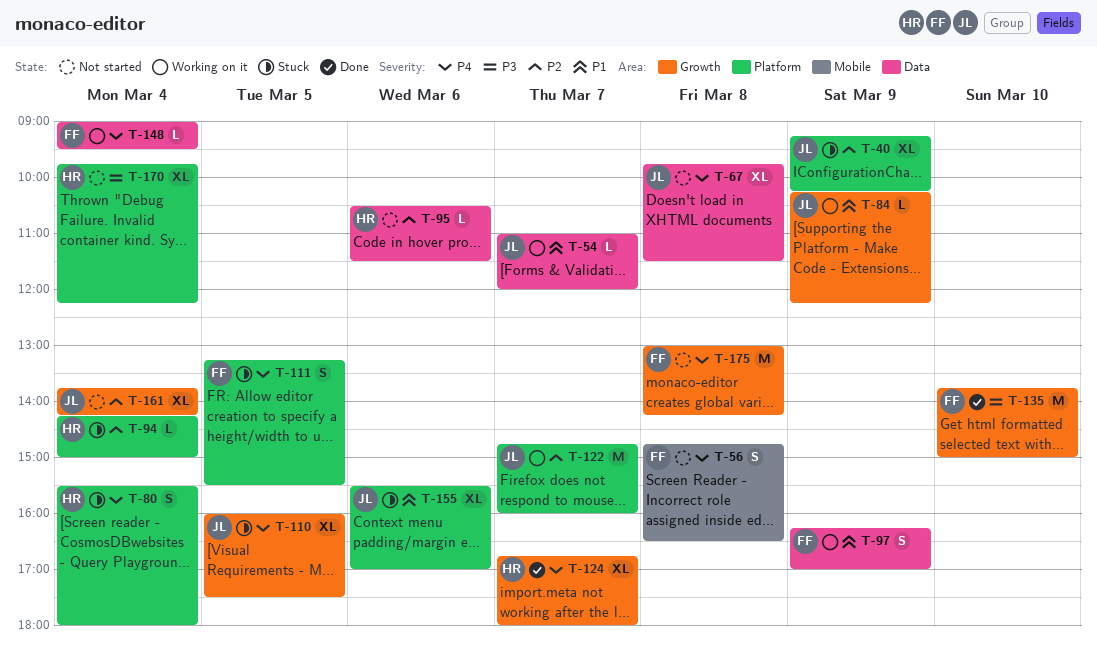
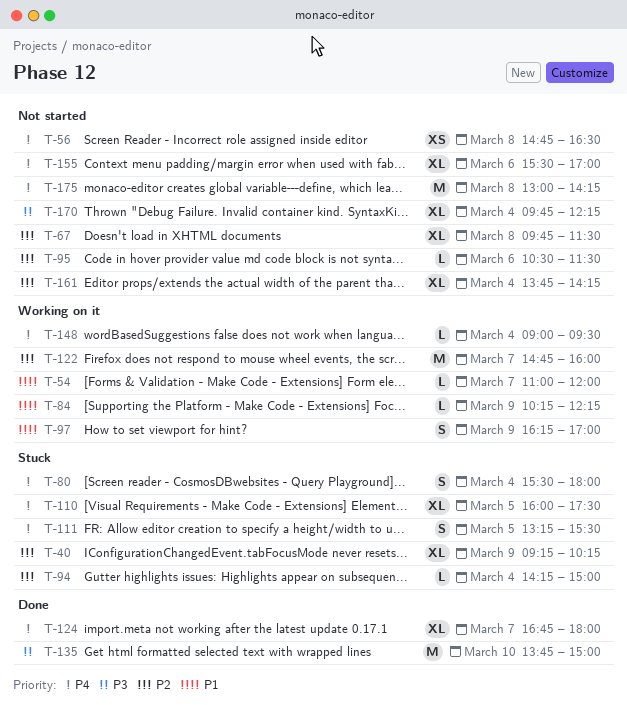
T-56, estimate: S -> XS
T-67, priority: P4 -> P2
T-155, status: Stuck -> Not started
T-155, priority: P1 -> P4

